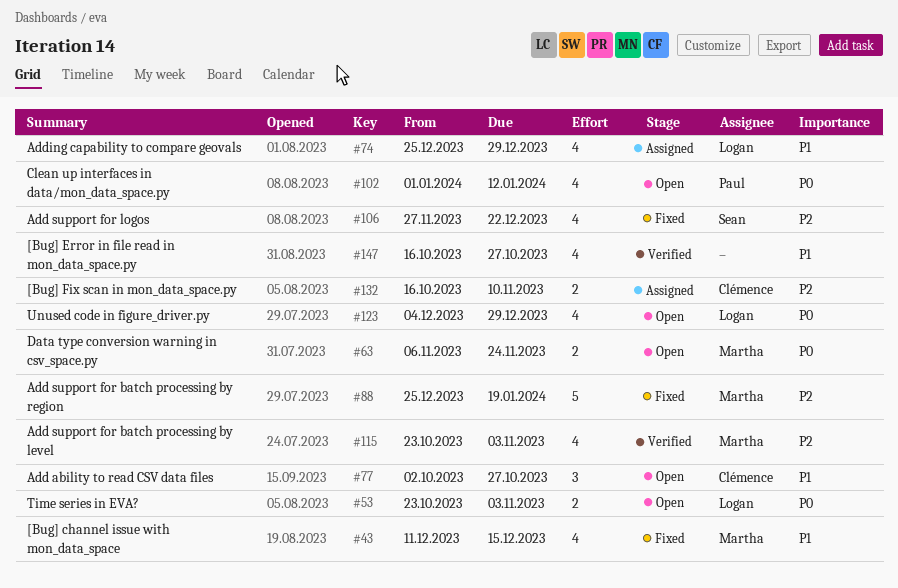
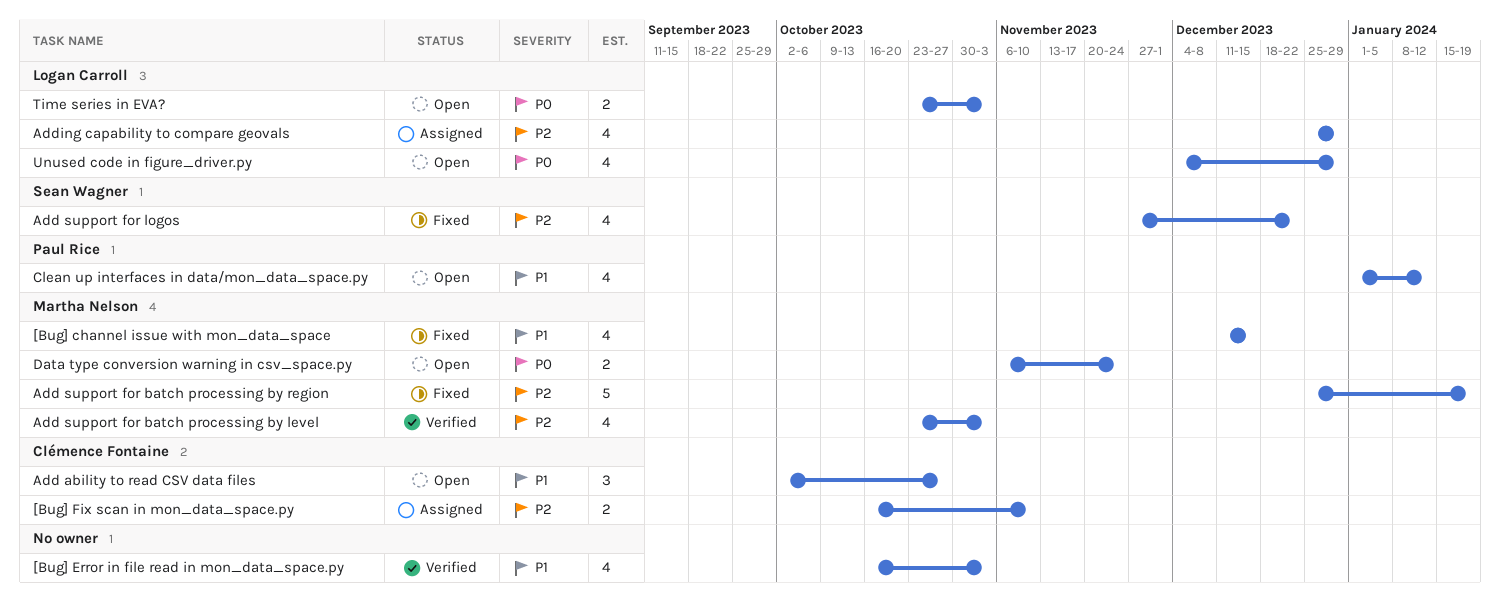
[Bug] Error in file read in mon_data_space.py, due: Oct 27 -> Nov 3
Adding capability to compare geovals, priority: P1 -> P2
Clean up interfaces in data/mon_data_space.py, priority: P0 -> P1

